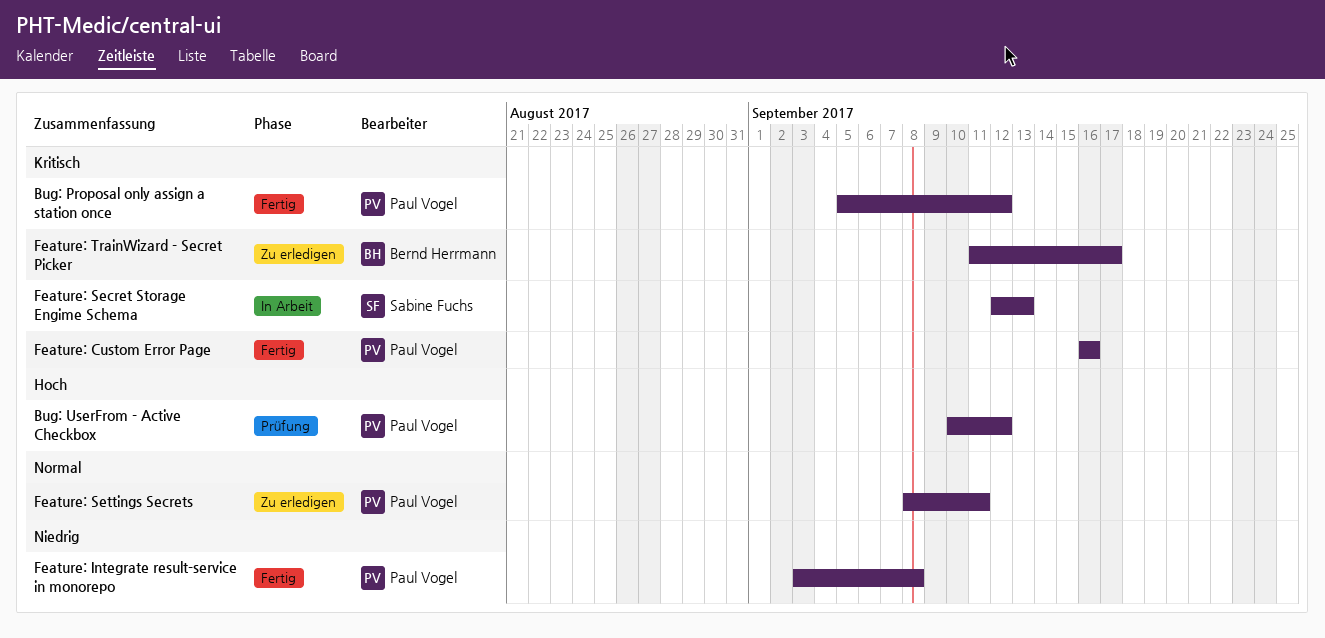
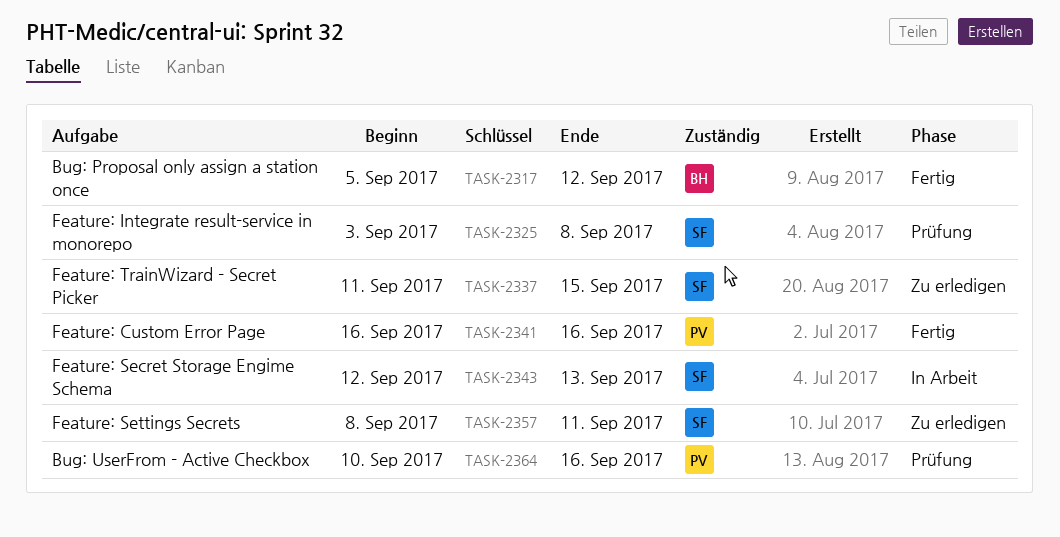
Bug: Proposal only assign a station once, owner: Paul Vogel -> Bernd Herrmann
Bug: UserFrom - Active Checkbox, due: Sep 12 -> Sep 16
Feature: Integrate result-service in monorepo, status: Fertig -> Prüfung
Feature: Integrate result-service in monorepo, owner: Paul Vogel -> Sabine Fuchs
Feature: Settings Secrets, owner: Paul Vogel -> Sabine Fuchs
Feature: TrainWizard - Secret Picker, owner: Bernd Herrmann -> Sabine Fuchs
Feature: TrainWizard - Secret Picker, due: Sep 17 -> Sep 15

